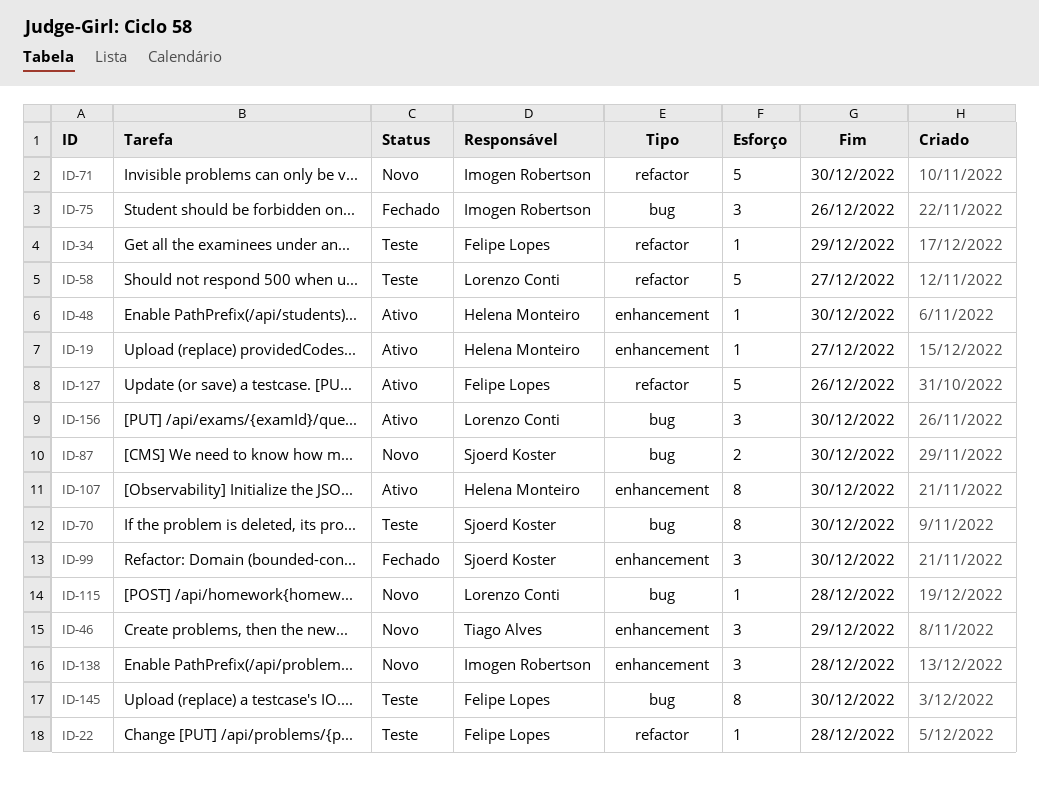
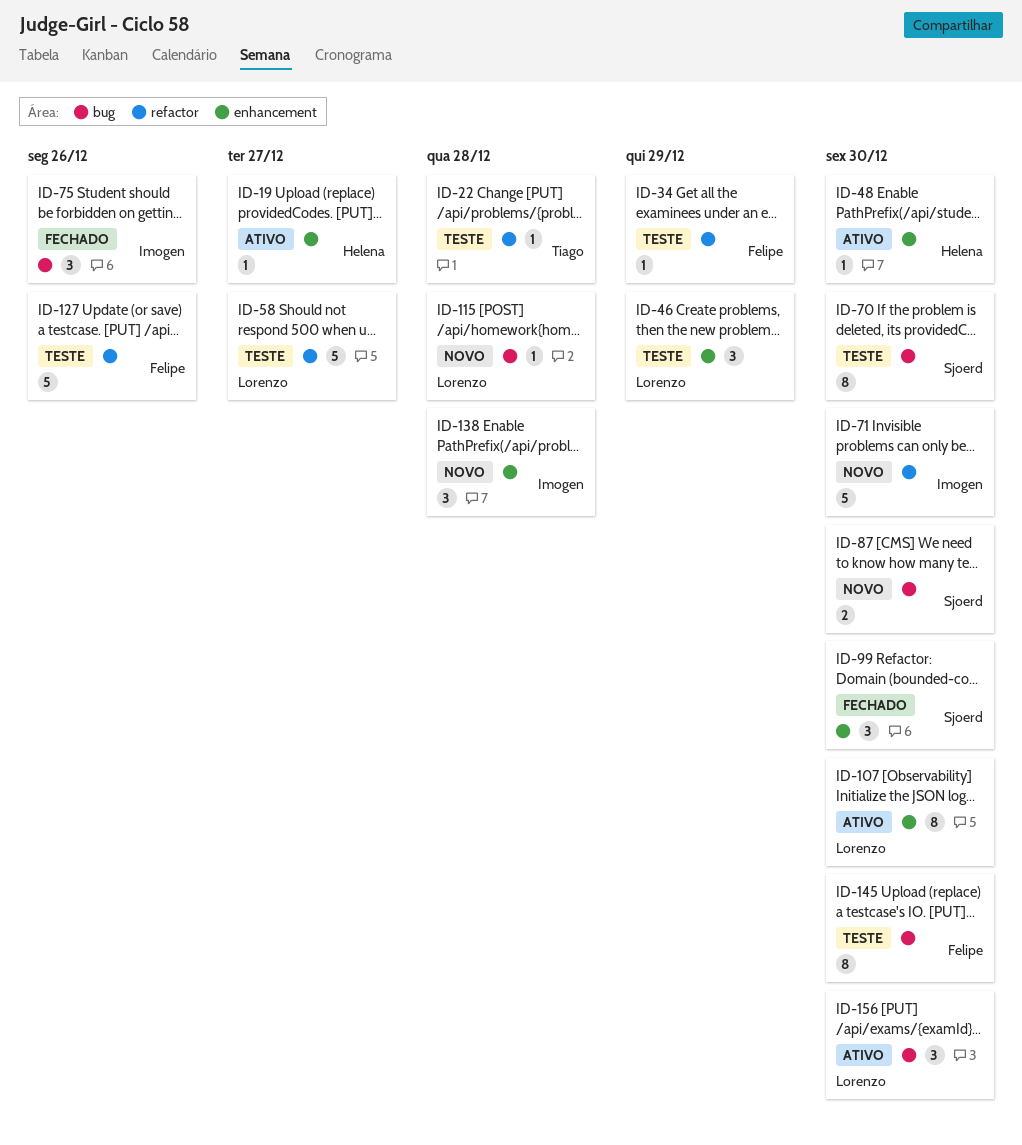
ID-22, owner: Felipe Lopes -> Tiago Alves
ID-46, status: Novo -> Teste
ID-46, owner: Tiago Alves -> Lorenzo Conti
ID-107, owner: Helena Monteiro -> Lorenzo Conti
ID-127, status: Ativo -> Teste

